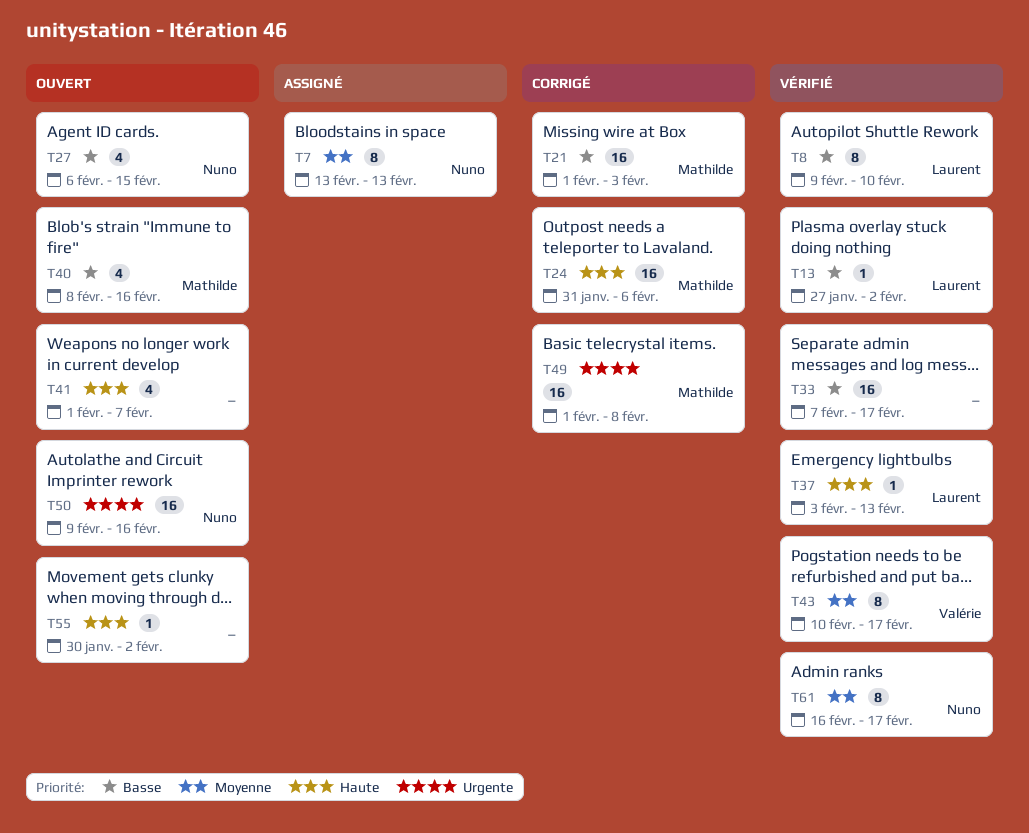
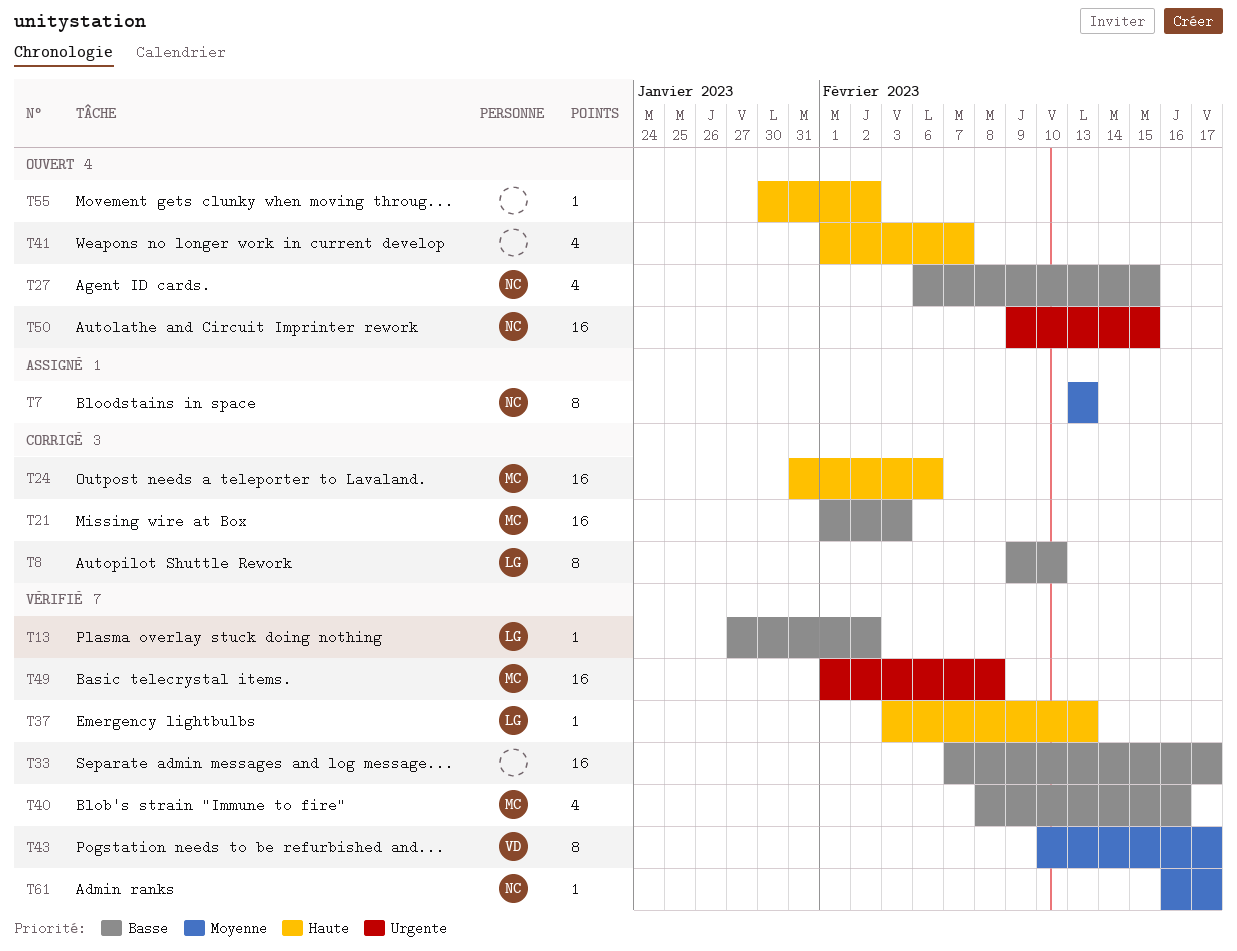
T8, status: Vérifié -> Corrigé
T40, status: Ouvert -> Vérifié
T49, status: Corrigé -> Vérifié
T50, due: Feb 16 -> Feb 15
T61, estimate: 8 -> 1

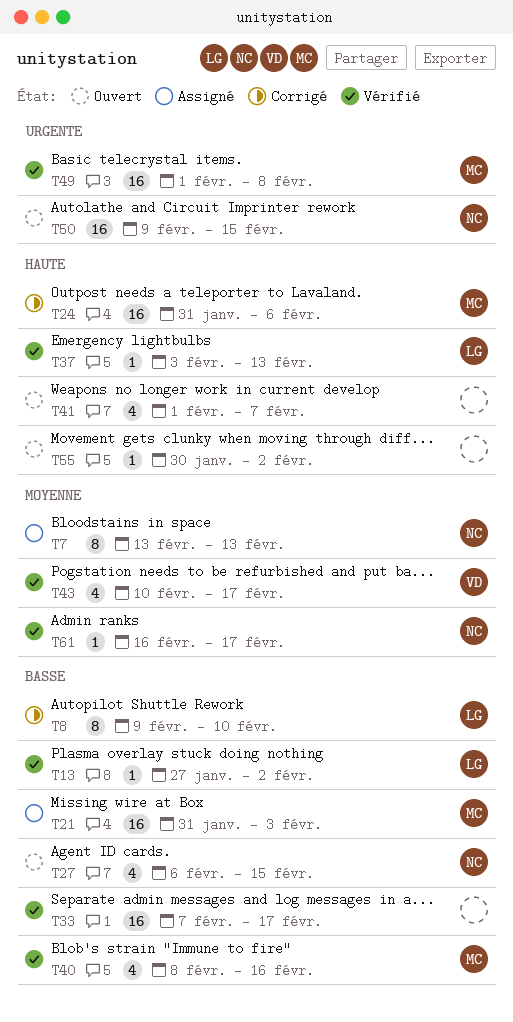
T21, status: Corrigé -> Assigné
T21, start: Feb 1 -> Jan 31
T43, estimate: 8 -> 4

